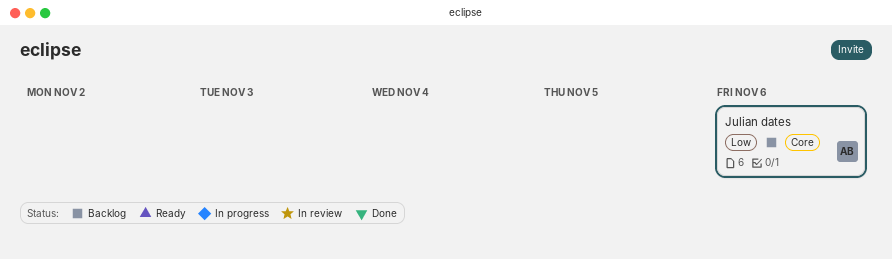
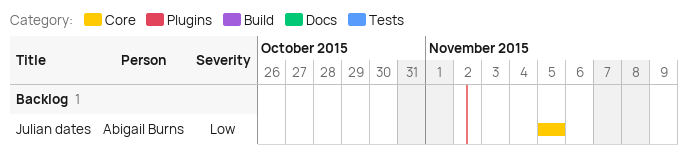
Julian dates, due: Nov 6 -> Nov 5

